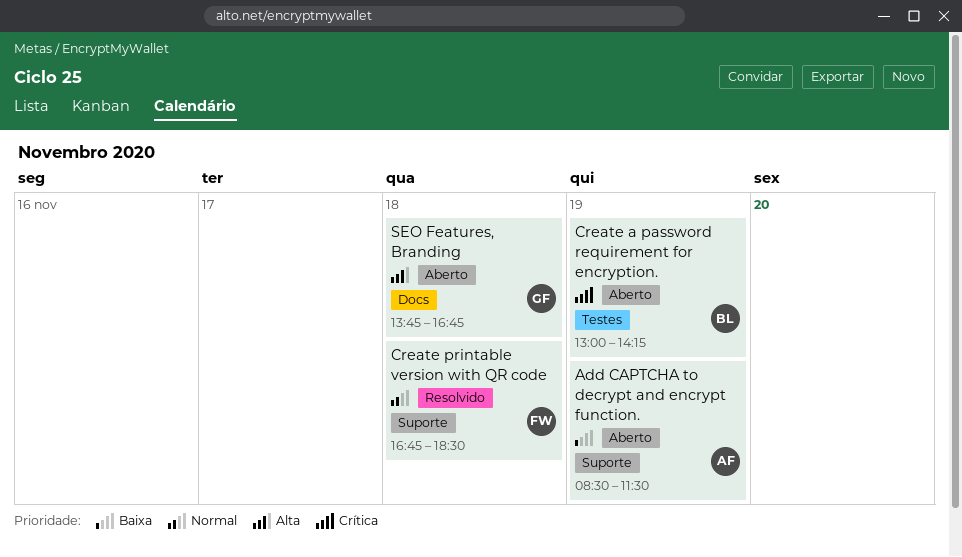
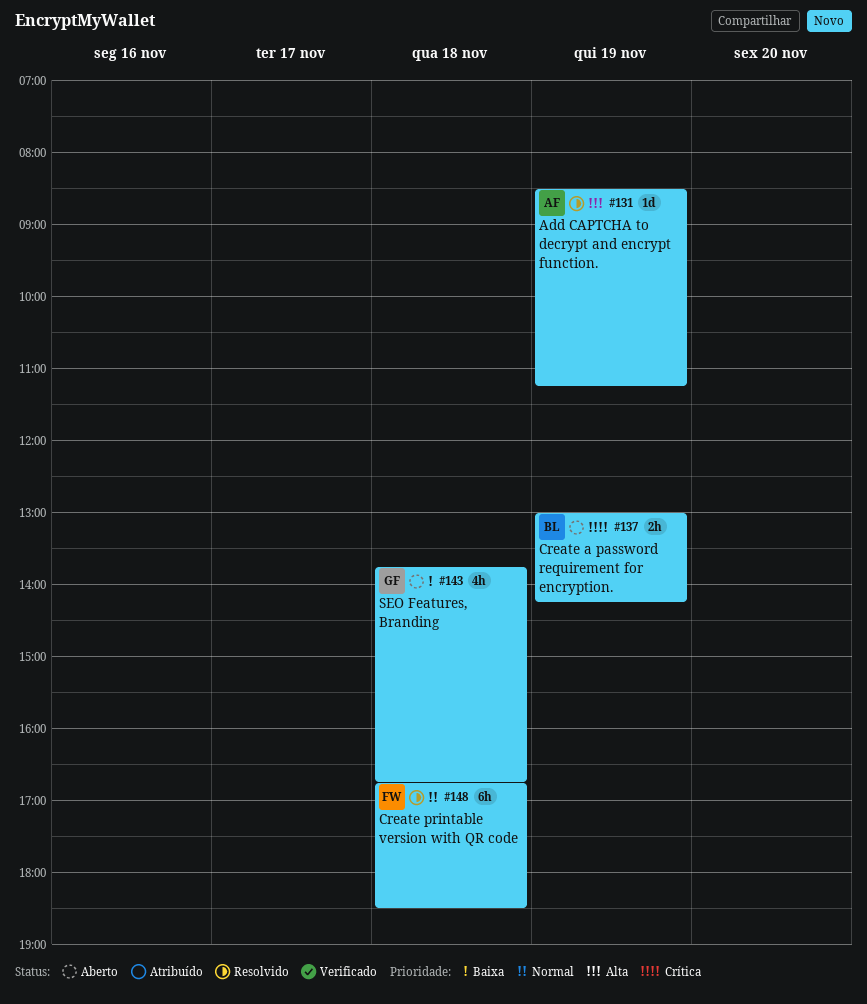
Add CAPTCHA to decrypt and encrypt function., status: Aberto -> Resolvido
Add CAPTCHA to decrypt and encrypt function., priority: Baixa -> Alta
Add CAPTCHA to decrypt and encrypt function., ends: 11:30 -> 11:15
SEO Features, Branding, priority: Alta -> Baixa

